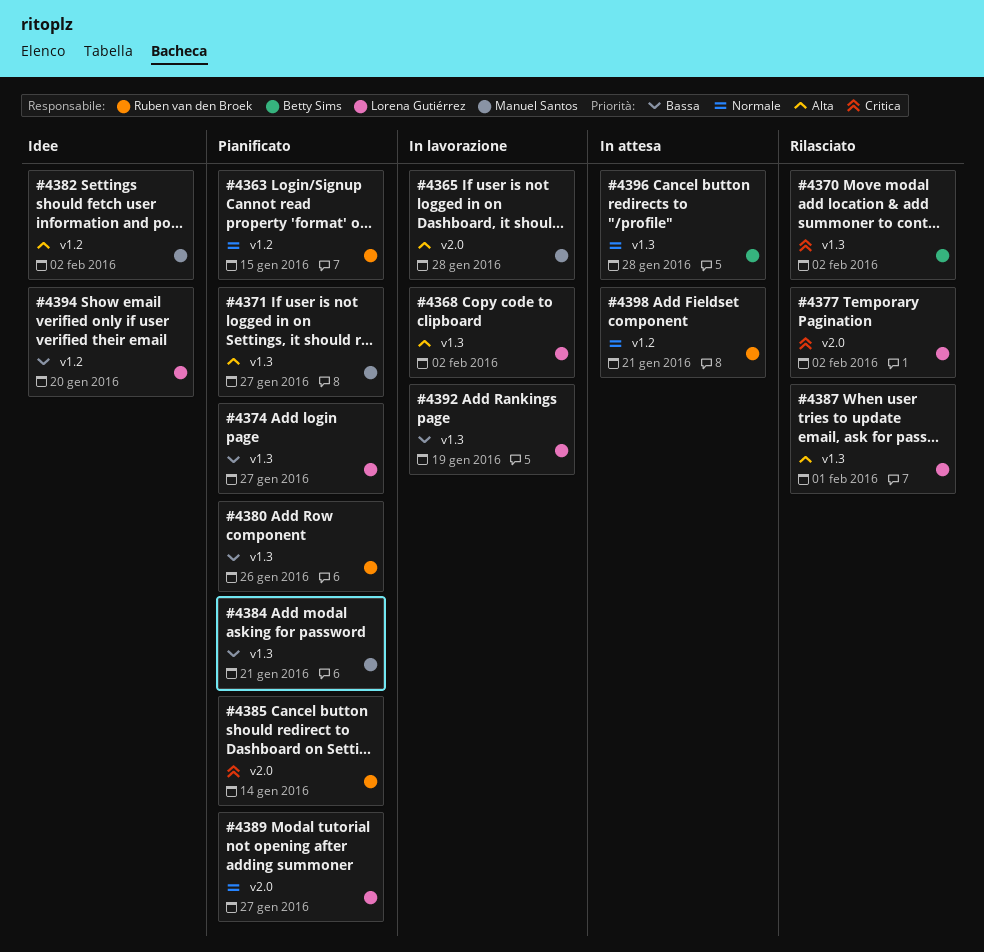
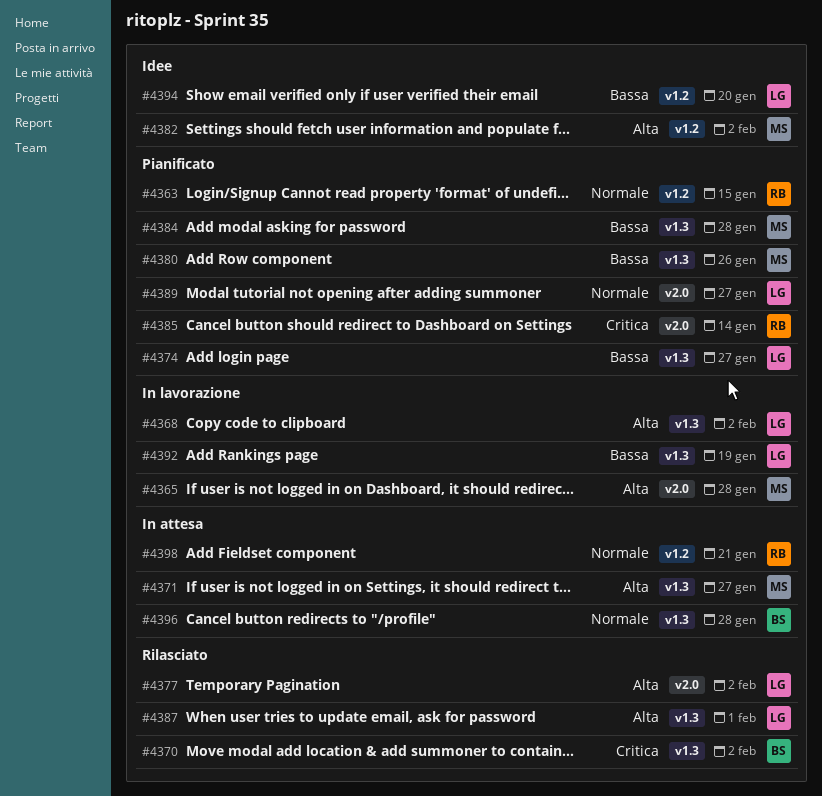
#4371, status: Pianificato -> In attesa
#4377, priority: Critica -> Alta
#4380, owner: Ruben van den Broek -> Manuel Santos
#4384, due: Jan 21 -> Jan 28

